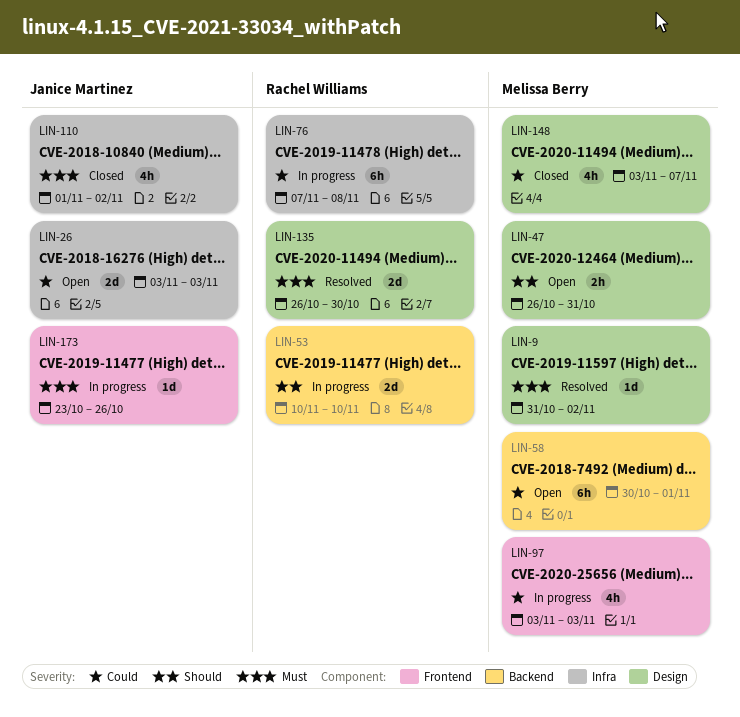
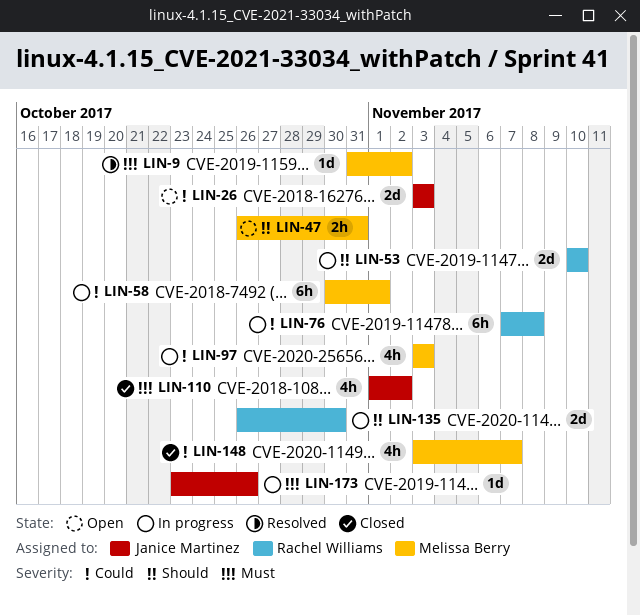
LIN-58, status: Open -> In progress
LIN-135, status: Resolved -> In progress
LIN-135, priority: Must -> Should

